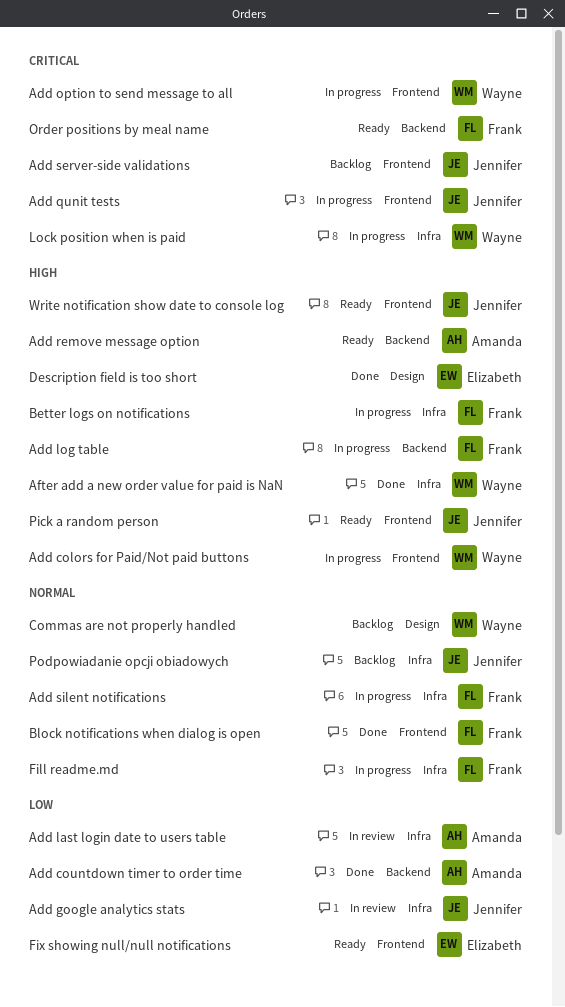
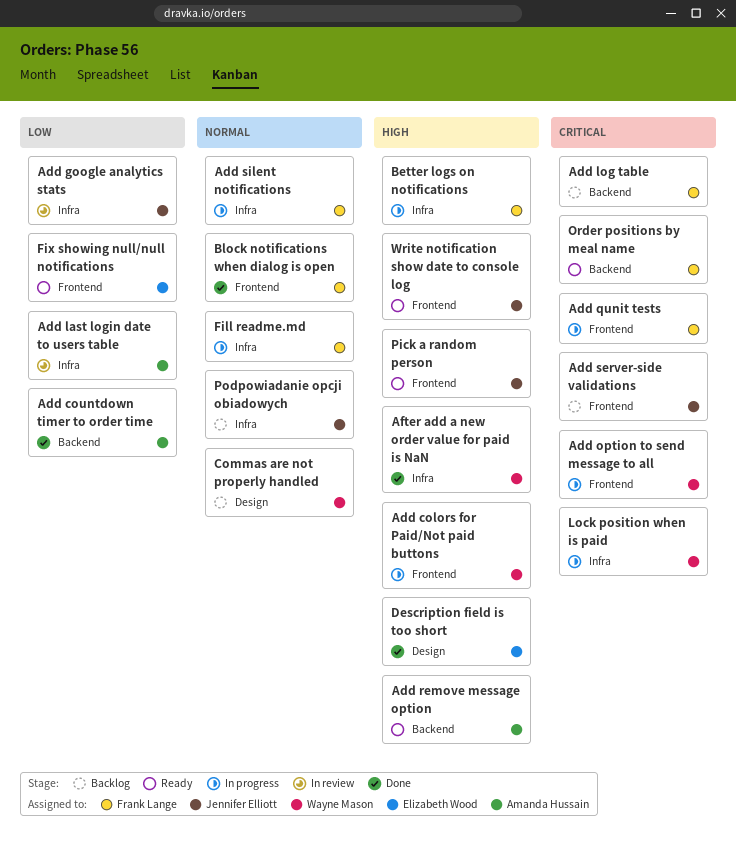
Add log table, status: In progress -> Backlog
Add log table, priority: High -> Critical
Add qunit tests, owner: Jennifer Elliott -> Frank Lange

